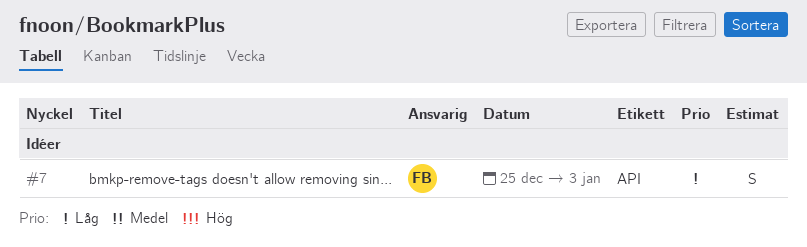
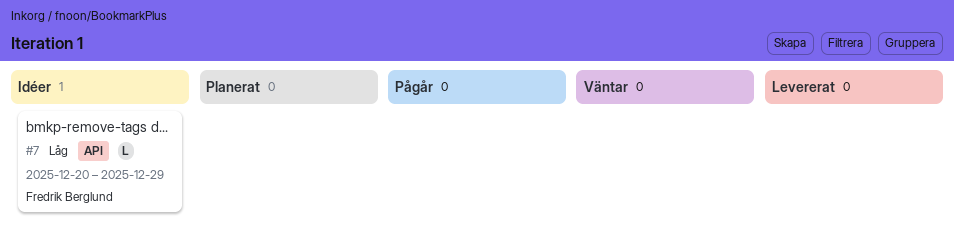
#7, estimate: S -> L
#7, start: Dec 25 -> Dec 20
#7, due: Jan 3 -> Dec 29

